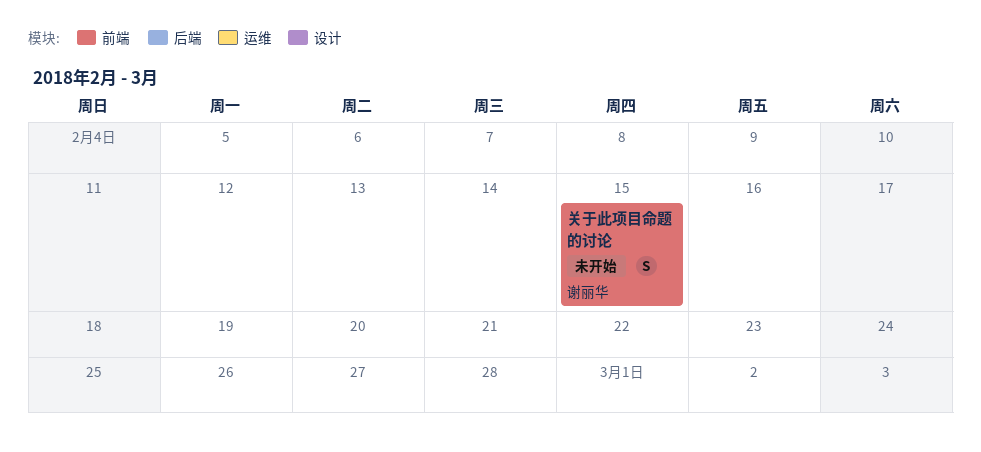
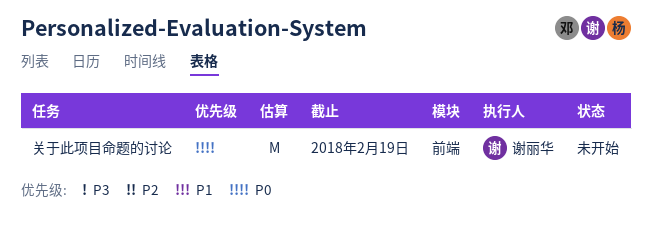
关于此项目命题的讨论, estimate: S -> M
关于此项目命题的讨论, due: Feb 15 -> Feb 19

